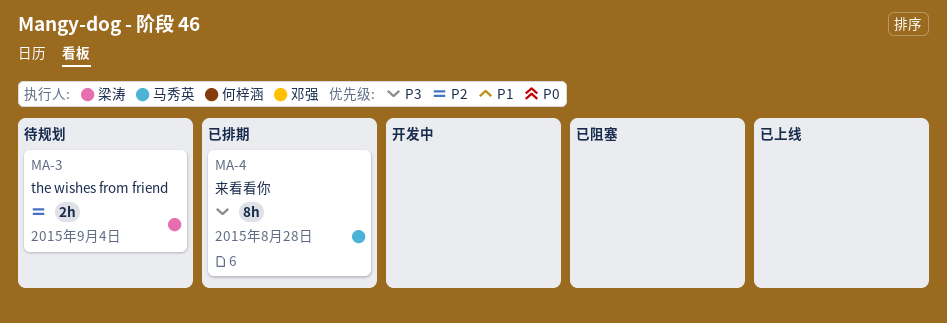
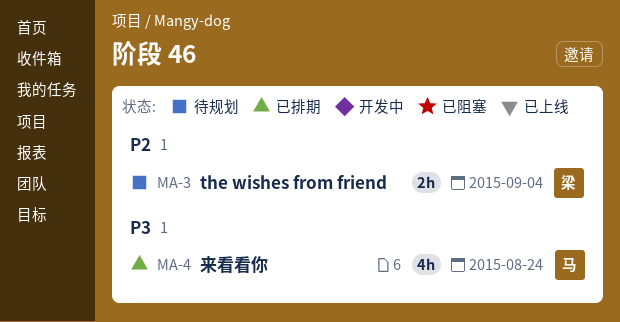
MA-4, estimate: 8h -> 4h
MA-4, due: Aug 28 -> Aug 24

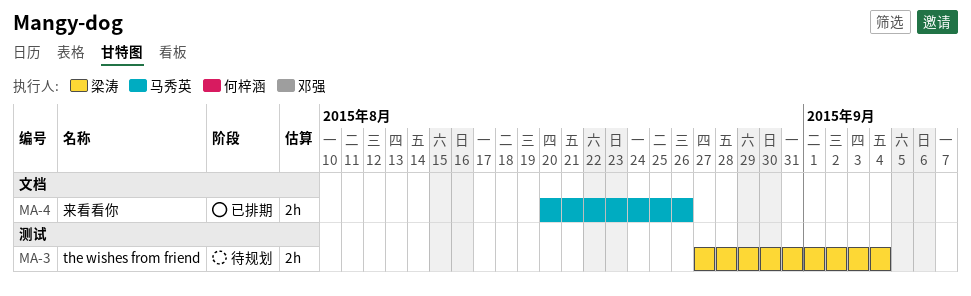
MA-4, estimate: 4h -> 2h
MA-4, due: Aug 24 -> Aug 26

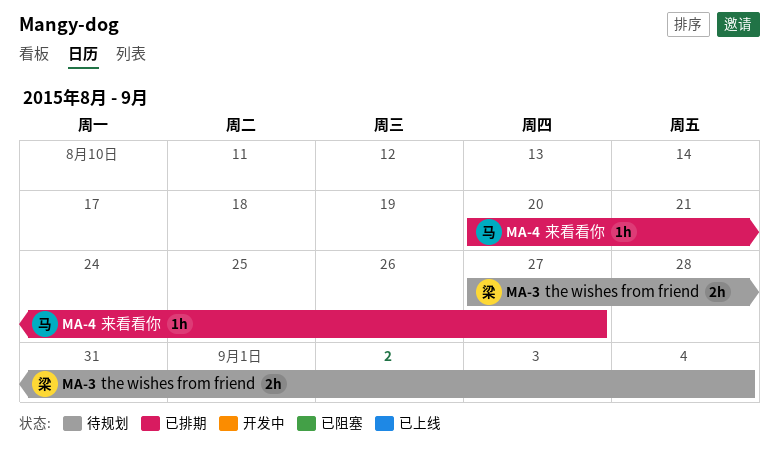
MA-4, estimate: 2h -> 1h
MA-4, due: Aug 26 -> Aug 27

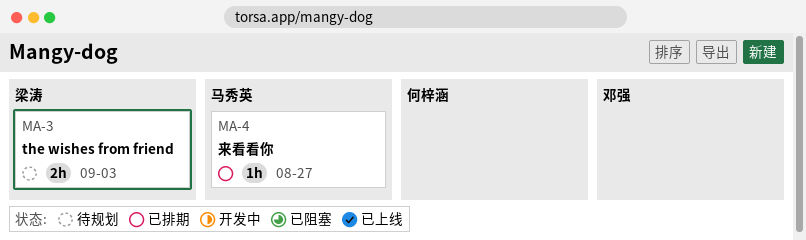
MA-3, due: Sep 4 -> Sep 3

